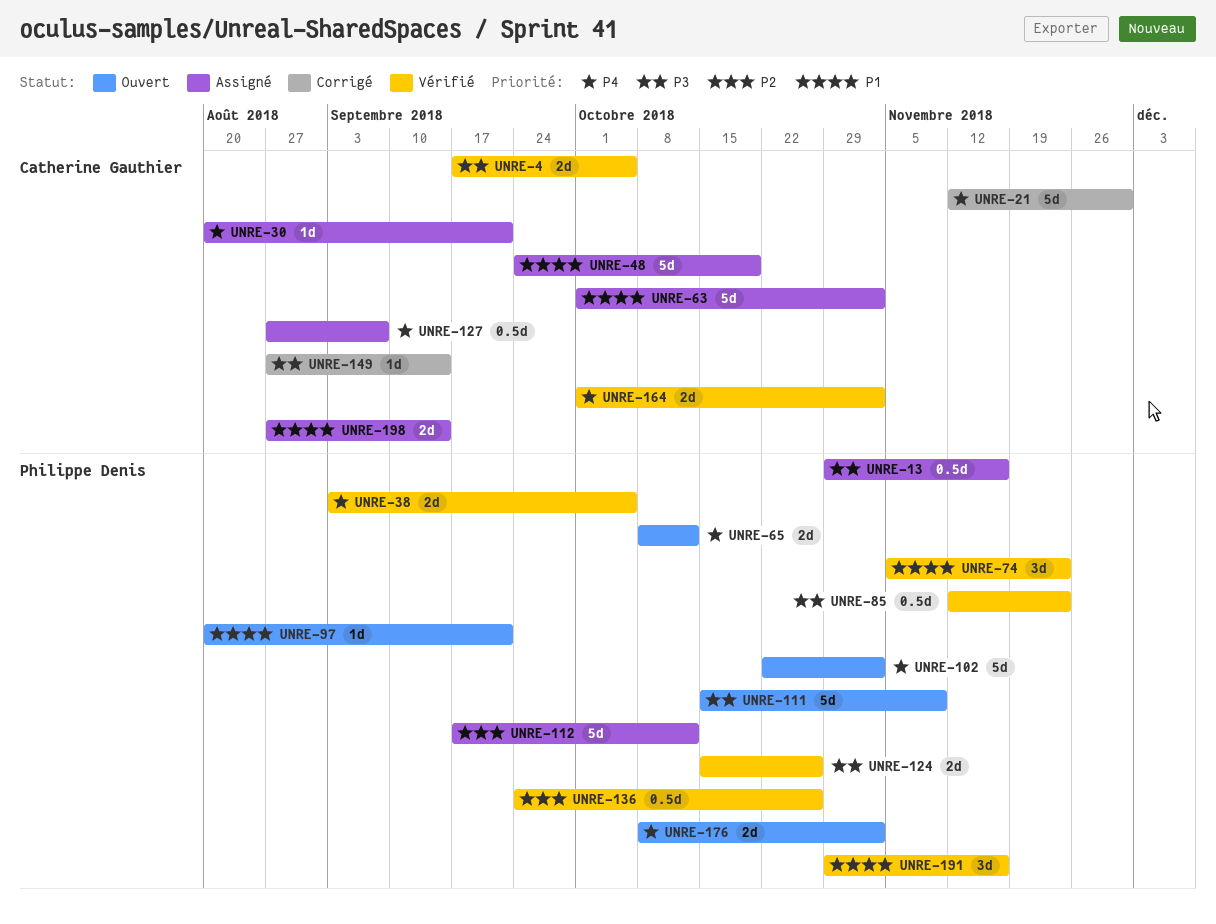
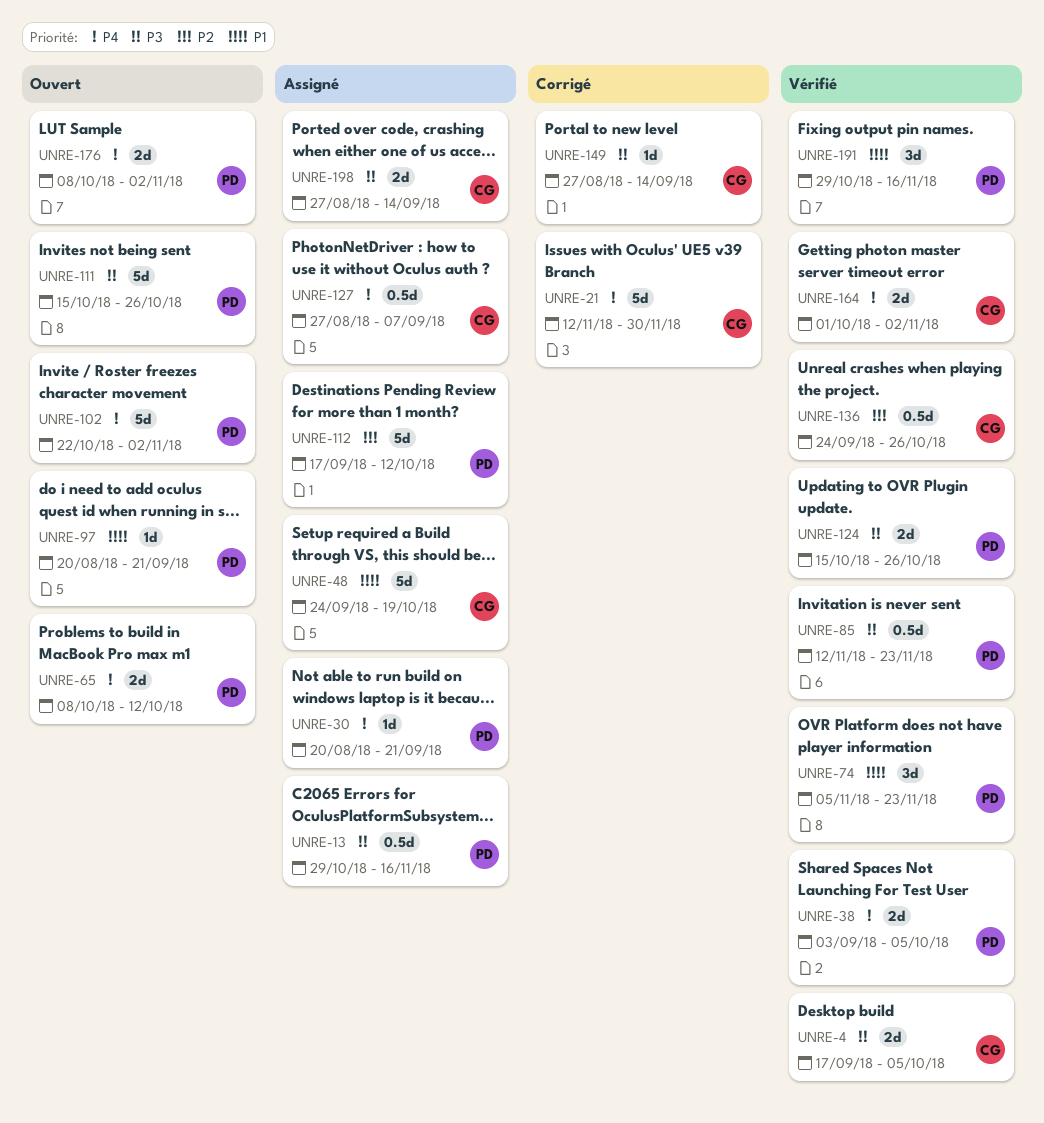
UNRE-30, owner: Catherine Gauthier -> Philippe Denis
UNRE-63: present -> none
UNRE-111, due: Nov 9 -> Oct 26
UNRE-136, owner: Philippe Denis -> Catherine Gauthier
UNRE-198, priority: P1 -> P3

